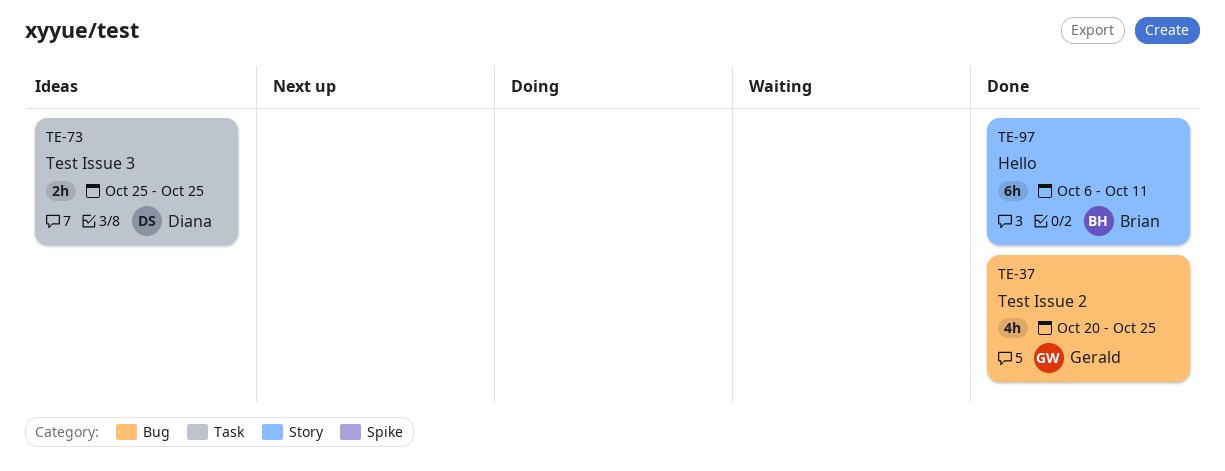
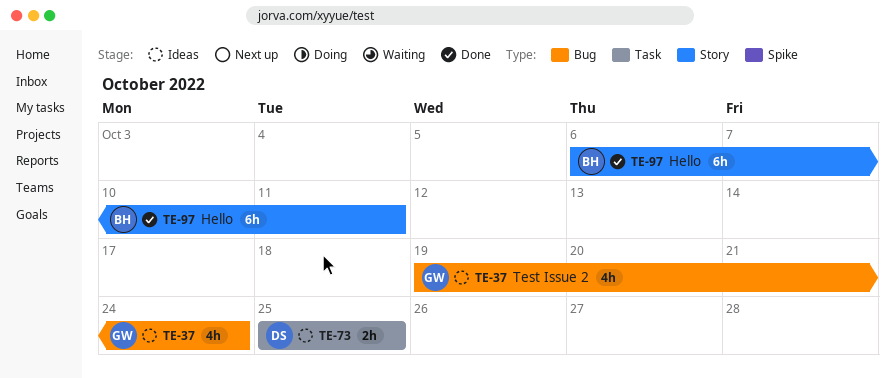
TE-37, status: Done -> Ideas
TE-37, start: Oct 20 -> Oct 19
TE-37, due: Oct 25 -> Oct 24

